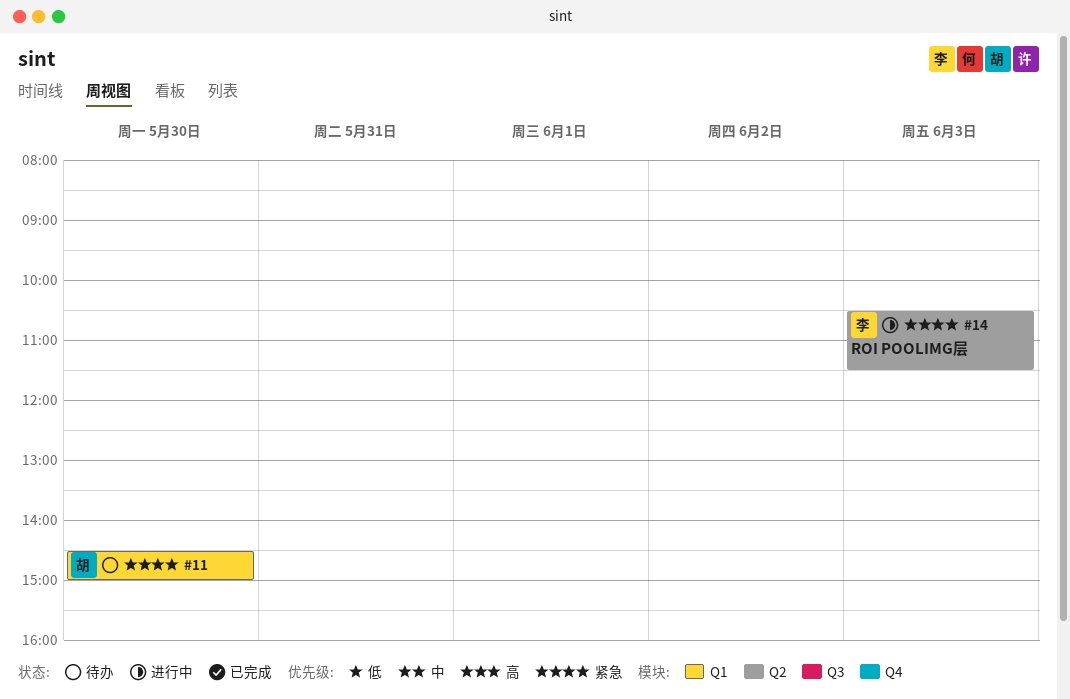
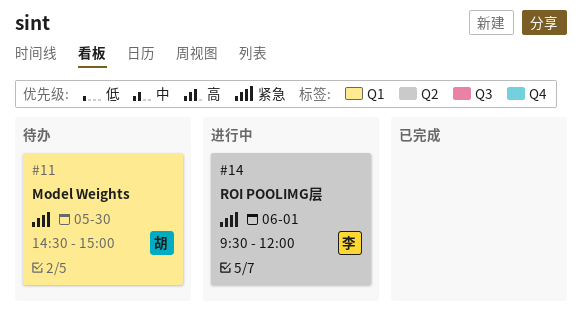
#14, day: Jun 3 -> Jun 1
#14, begins: 10:30 -> 09:30
#14, ends: 11:30 -> 12:00

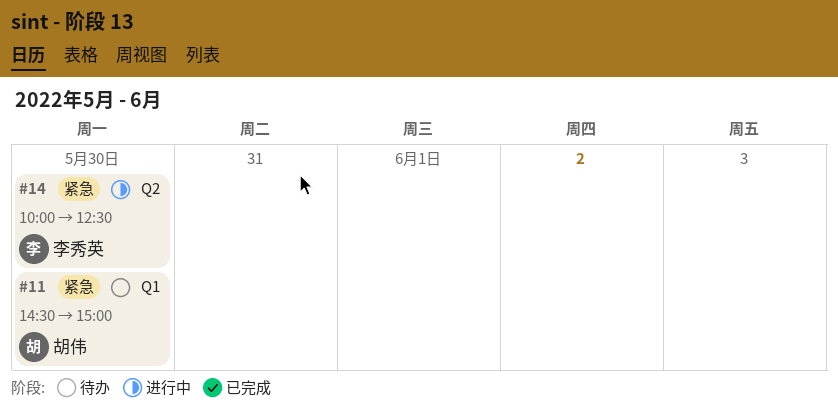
#14, day: Jun 1 -> May 30
#14, begins: 09:30 -> 10:00
#14, ends: 12:00 -> 12:30

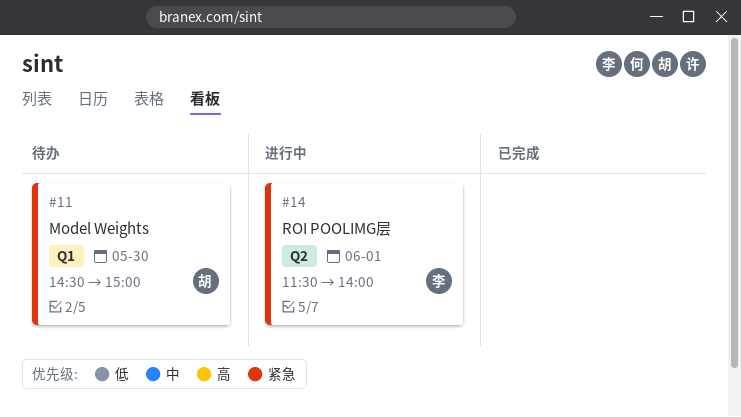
#14, day: May 30 -> Jun 1
#14, begins: 10:00 -> 11:30
#14, ends: 12:30 -> 14:00

